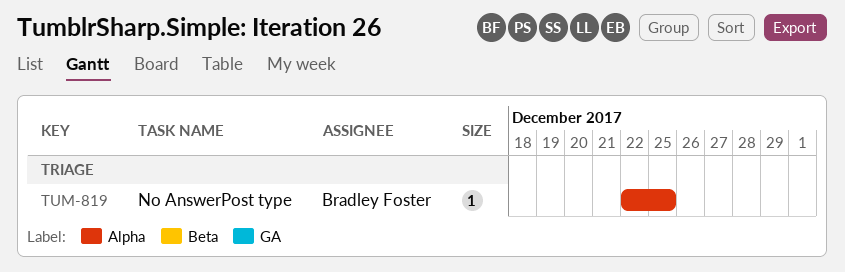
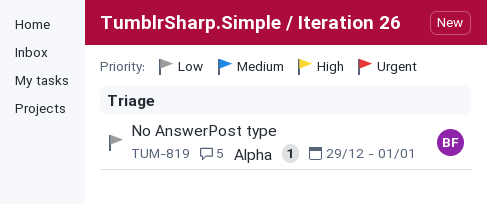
TUM-819, start: Dec 22 -> Dec 29
TUM-819, due: Dec 25 -> Jan 1

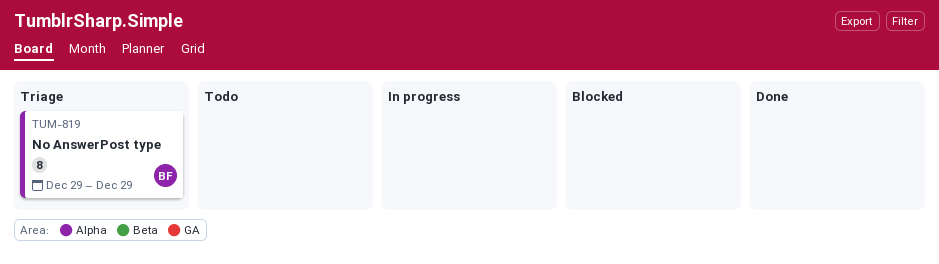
TUM-819, estimate: 1 -> 8
TUM-819, due: Jan 1 -> Dec 29

